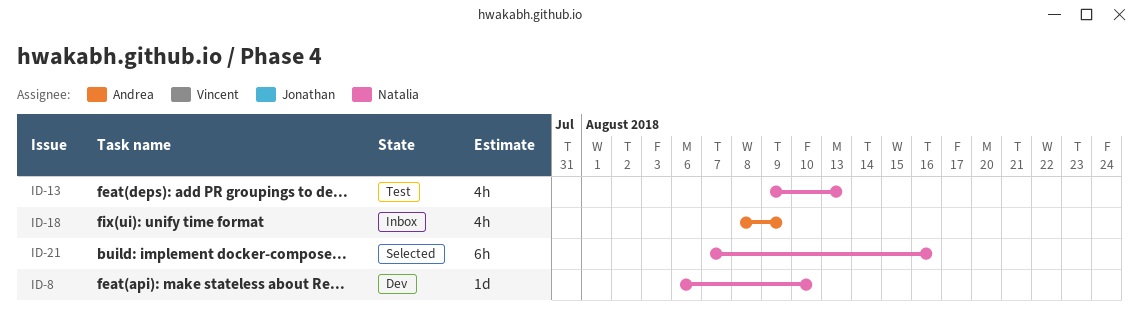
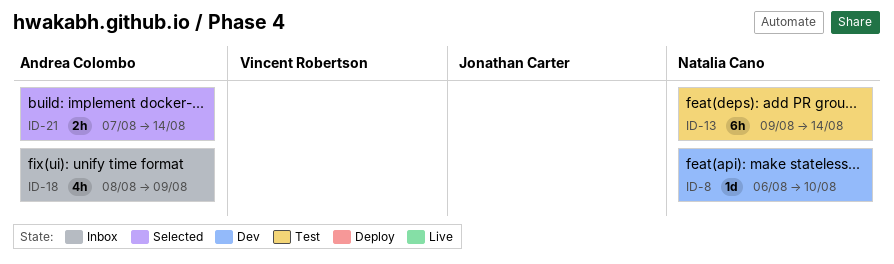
ID-13, estimate: 4h -> 6h
ID-13, due: Aug 13 -> Aug 14
ID-21, owner: Natalia Cano -> Andrea Colombo
ID-21, estimate: 6h -> 2h
ID-21, due: Aug 16 -> Aug 14

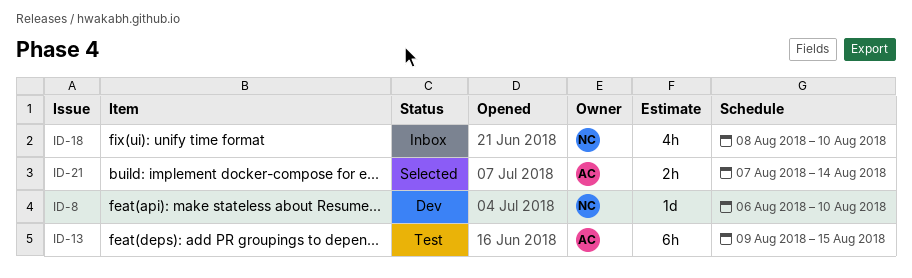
ID-13, owner: Natalia Cano -> Andrea Colombo
ID-13, due: Aug 14 -> Aug 15
ID-18, owner: Andrea Colombo -> Natalia Cano
ID-18, due: Aug 9 -> Aug 10

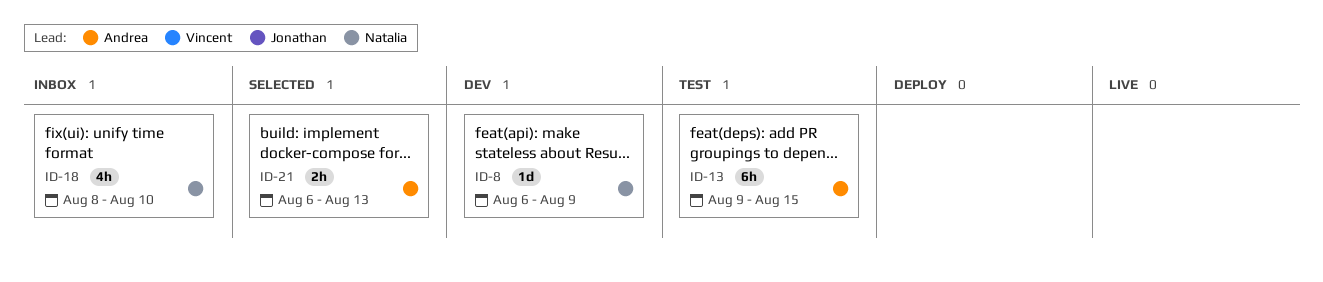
ID-8, due: Aug 10 -> Aug 9
ID-21, start: Aug 7 -> Aug 6
ID-21, due: Aug 14 -> Aug 13

